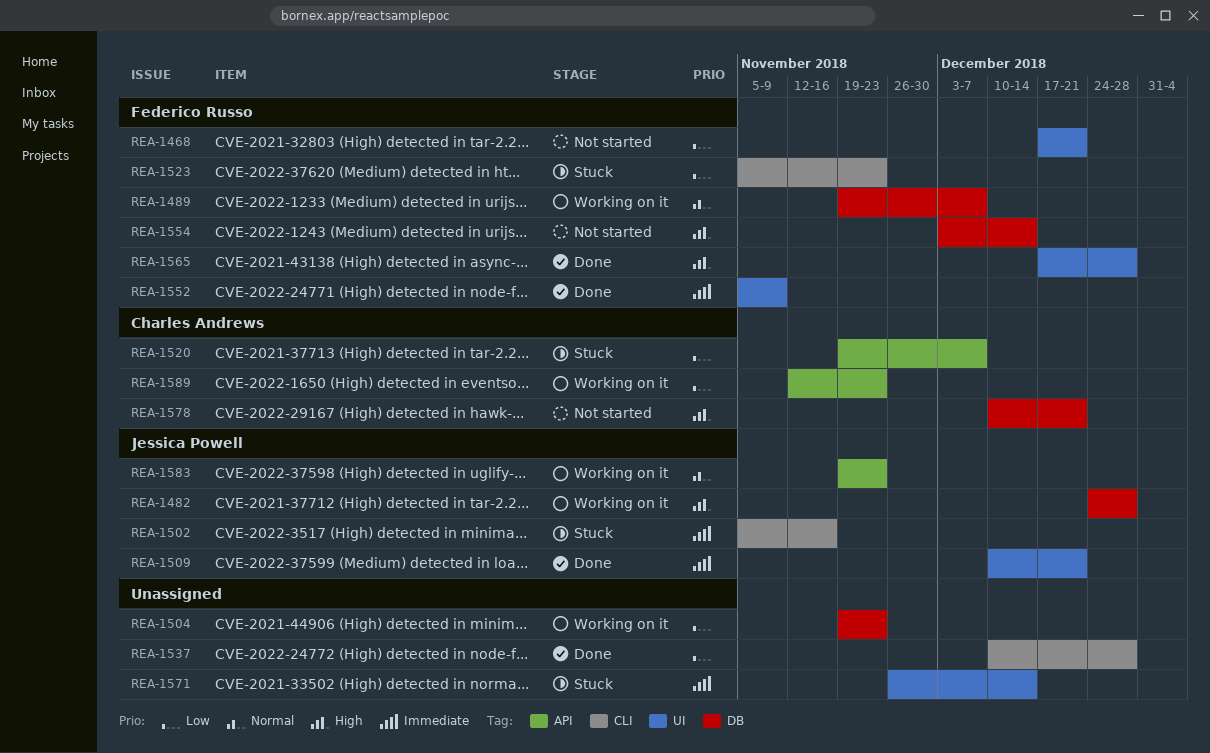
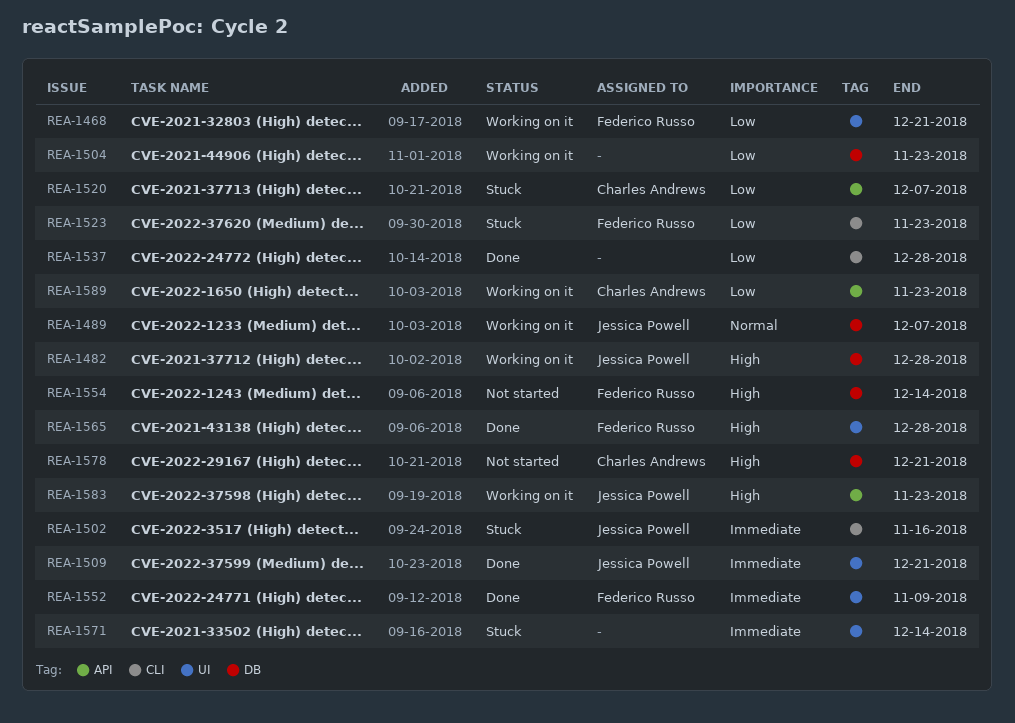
REA-1468, status: Not started -> Working on it
REA-1489, owner: Federico Russo -> Jessica Powell
REA-1583, priority: Normal -> High

